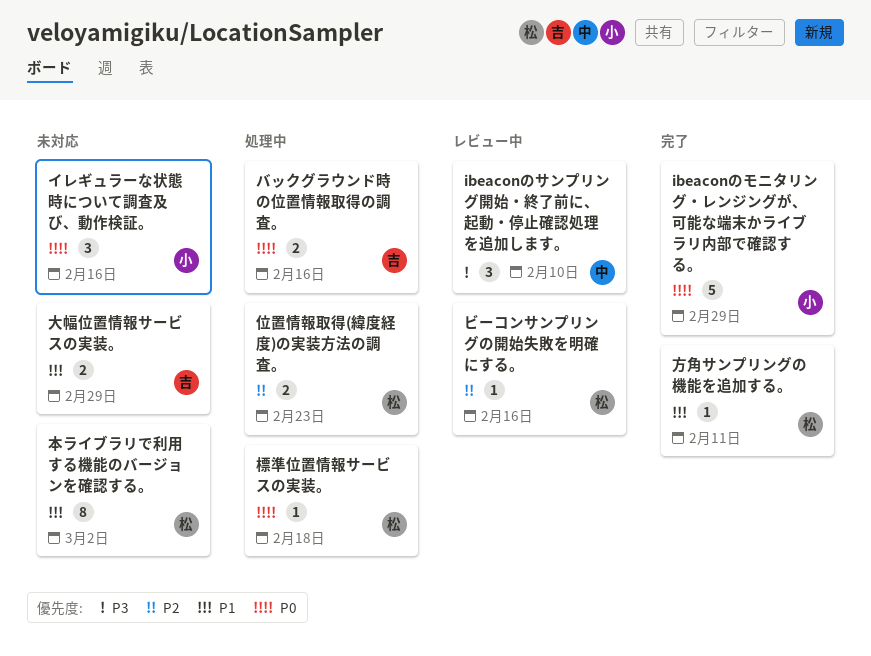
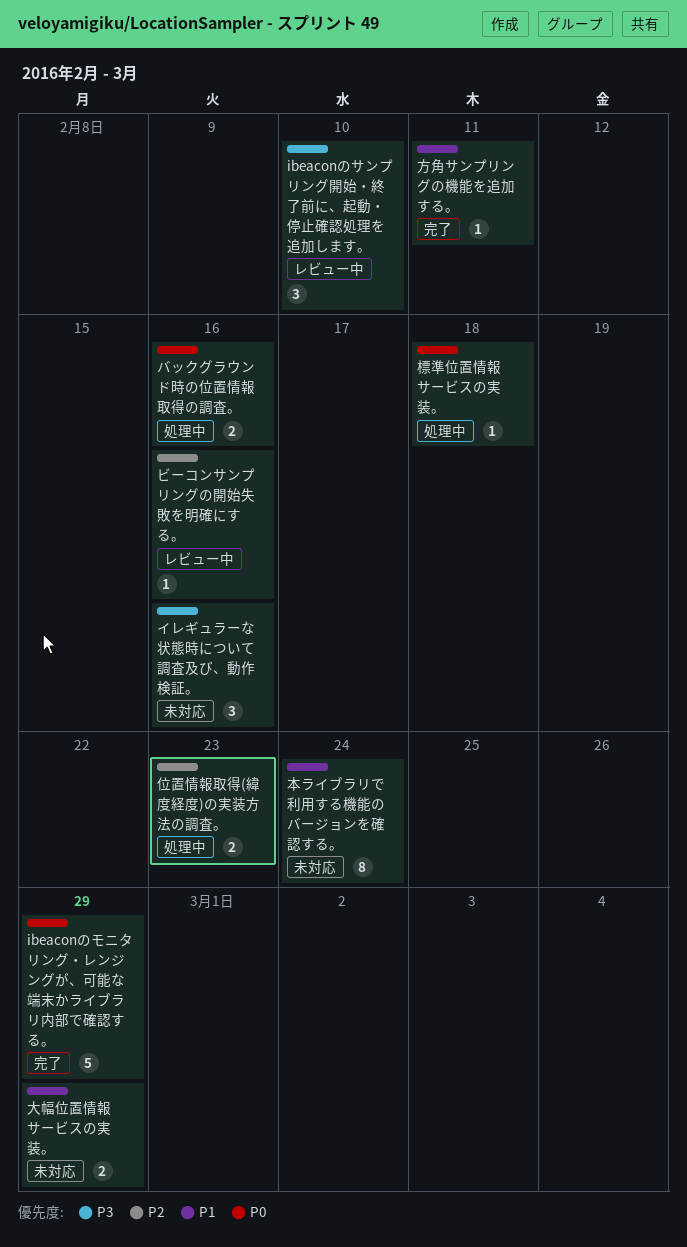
イレギュラーな状態時について調査及び、動作検証。, priority: P0 -> P3
本ライブラリで利用する機能のバージョンを確認する。, due: Mar 2 -> Feb 24

